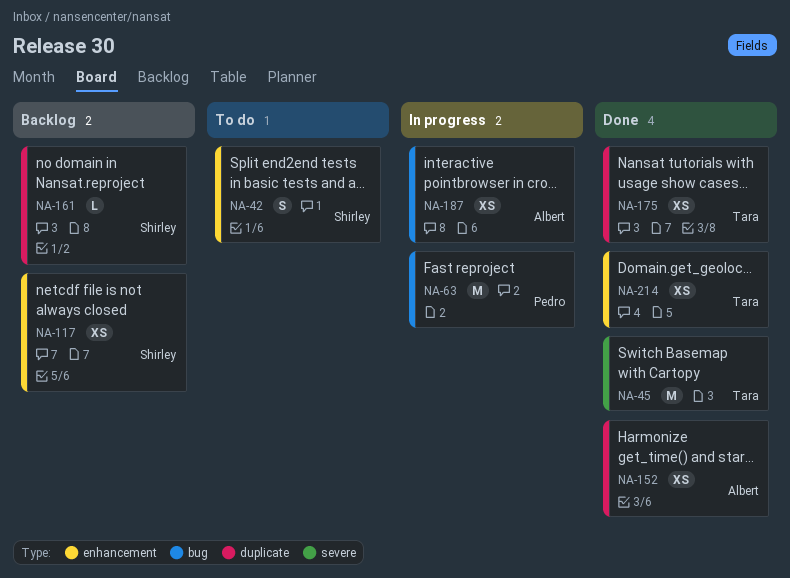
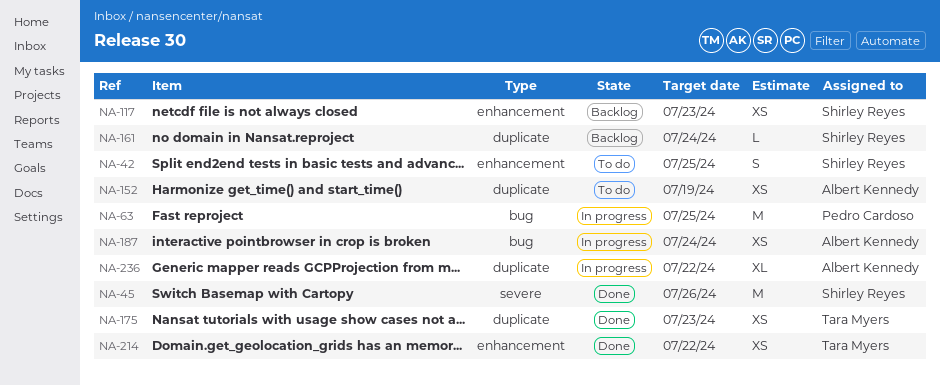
NA-45, owner: Tara Myers -> Shirley Reyes
NA-152, status: Done -> To do
NA-236: none -> present

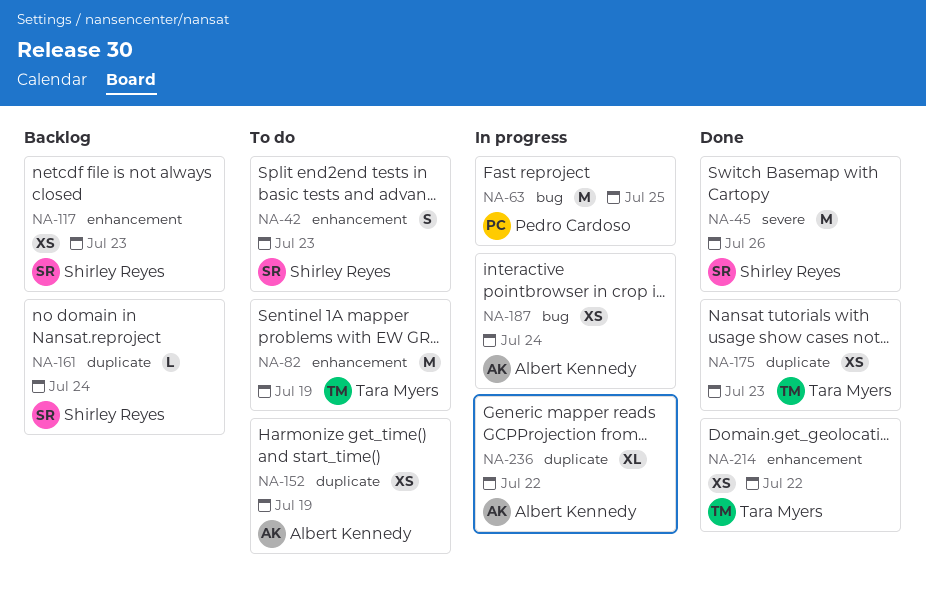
NA-42, due: Jul 25 -> Jul 23
NA-82: none -> present

